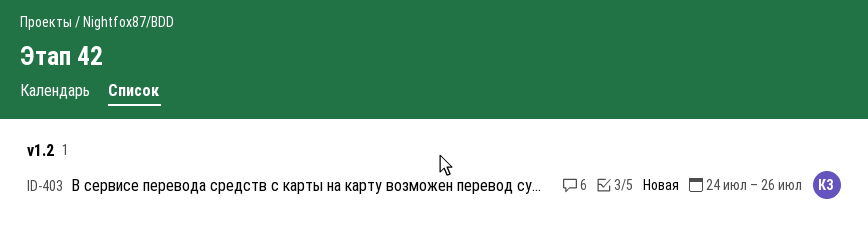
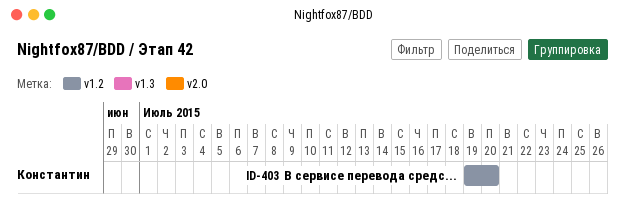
ID-403, start: Jul 24 -> Jul 19
ID-403, due: Jul 26 -> Jul 20

